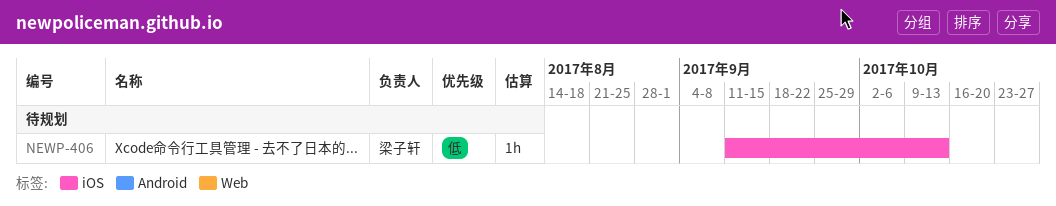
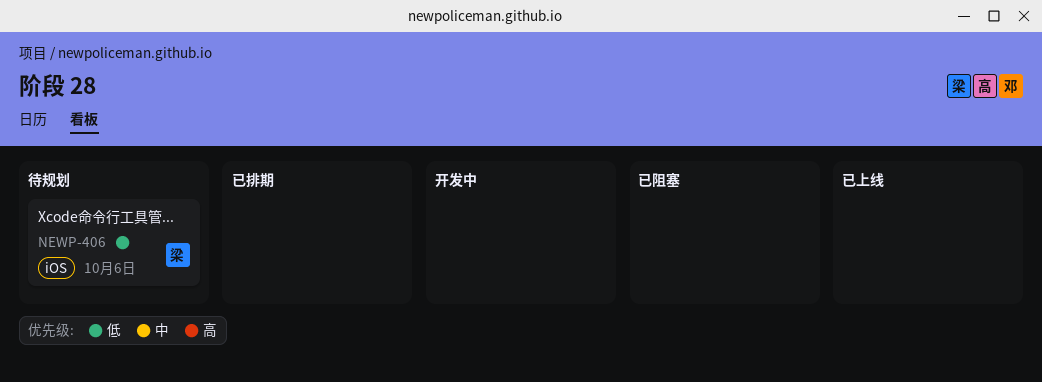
NEWP-406, due: Oct 13 -> Oct 6

